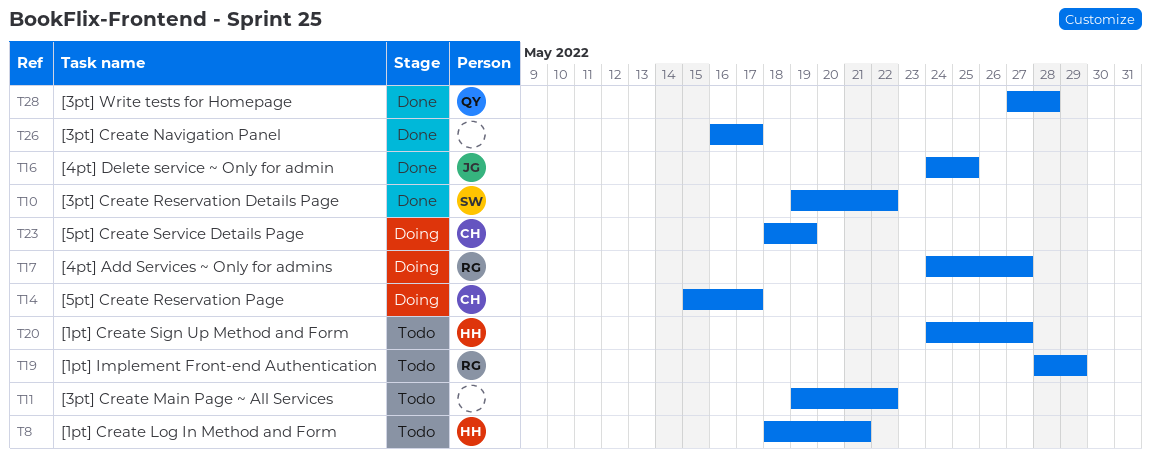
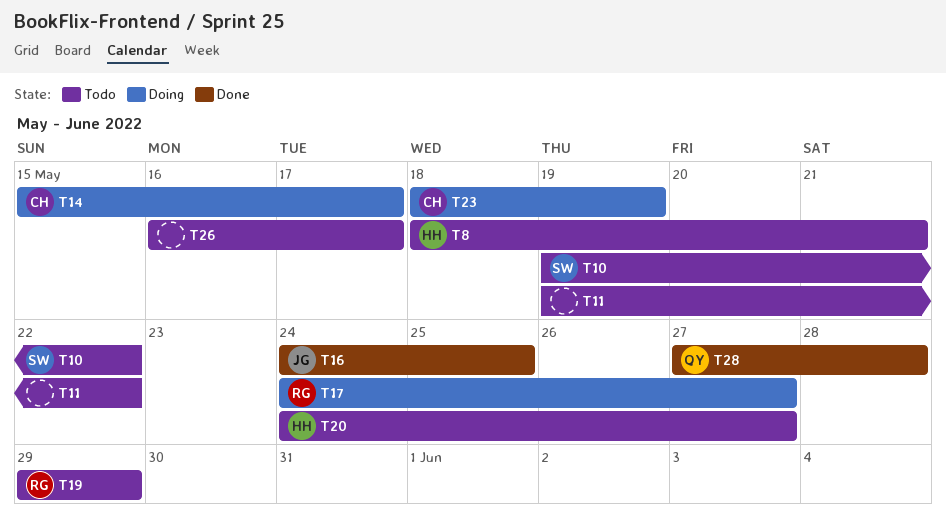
T10, status: Done -> Todo
T19, start: May 28 -> May 29
T26, status: Done -> Todo

